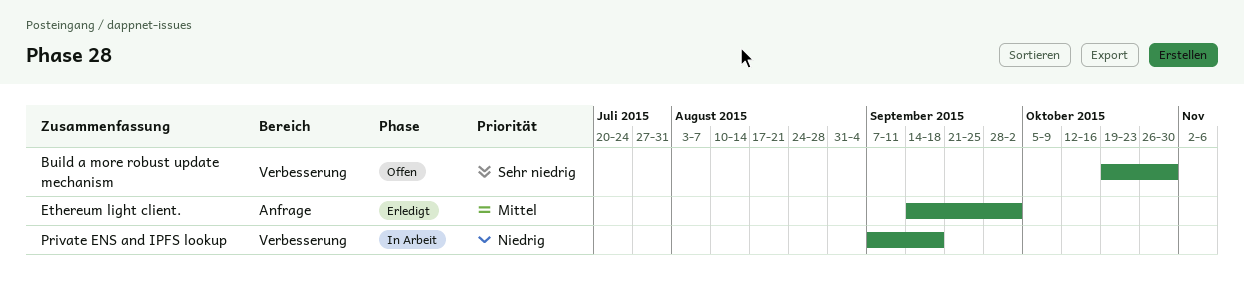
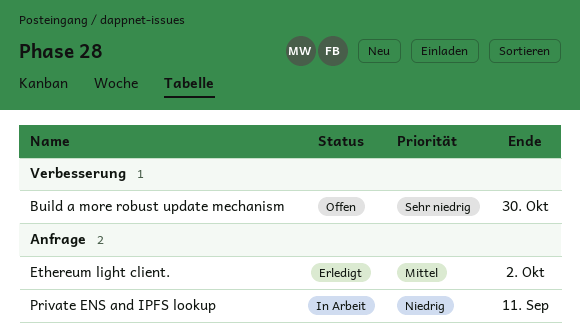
Private ENS and IPFS lookup, label: Verbesserung -> Anfrage
Private ENS and IPFS lookup, due: Sep 18 -> Sep 11

